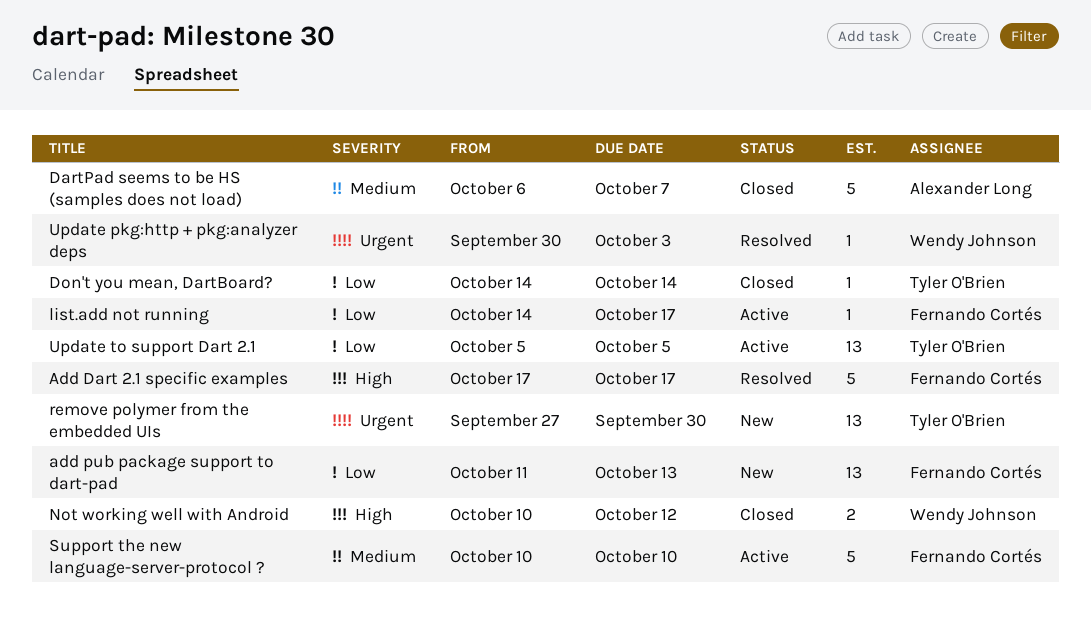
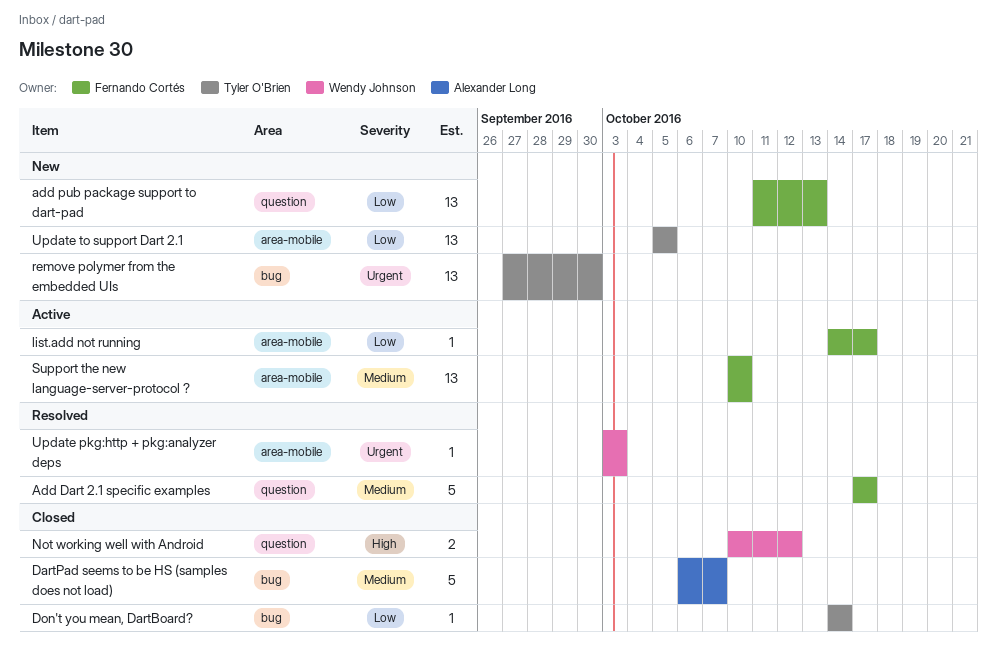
Add Dart 2.1 specific examples, priority: High -> Medium
Support the new language-server-protocol ?, estimate: 5 -> 13
Update pkg:http + pkg:analyzer deps, start: Sep 30 -> Oct 3
Update to support Dart 2.1, status: Active -> New

